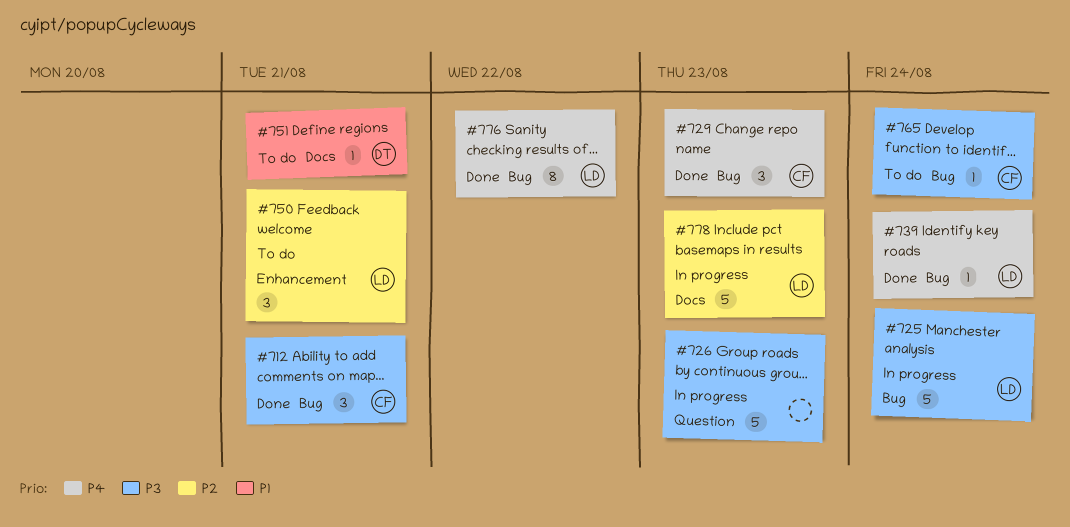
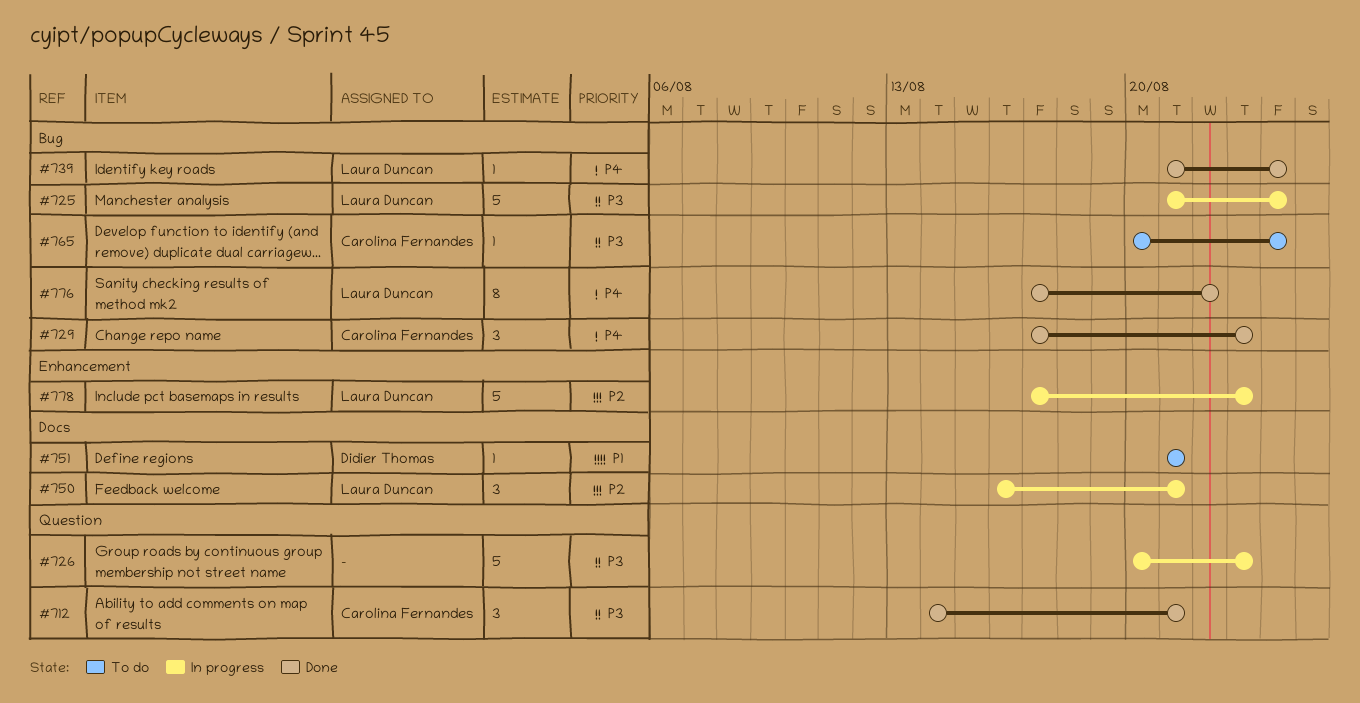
#712, label: Bug -> Question
#750, status: To do -> In progress
#750, label: Enhancement -> Docs
#778, label: Docs -> Enhancement

